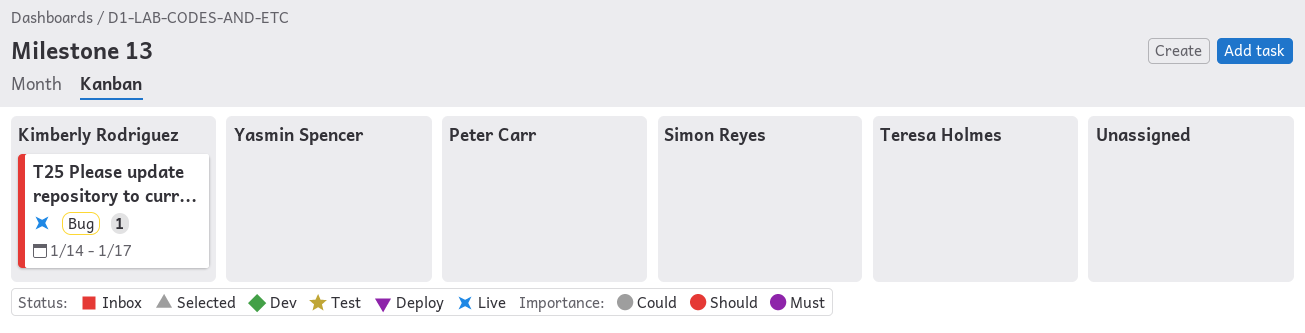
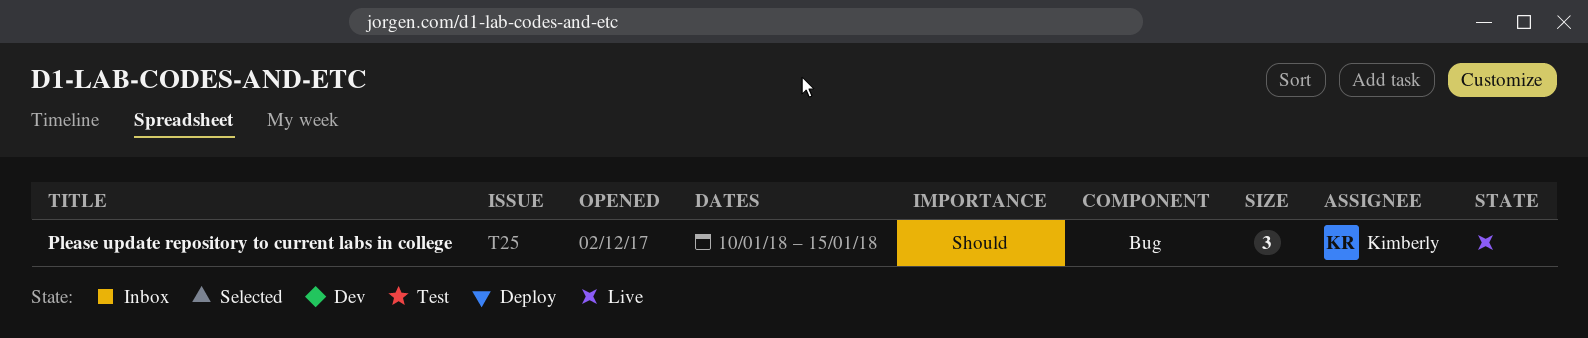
T25, estimate: 1 -> 3
T25, start: Jan 14 -> Jan 10
T25, due: Jan 17 -> Jan 15

